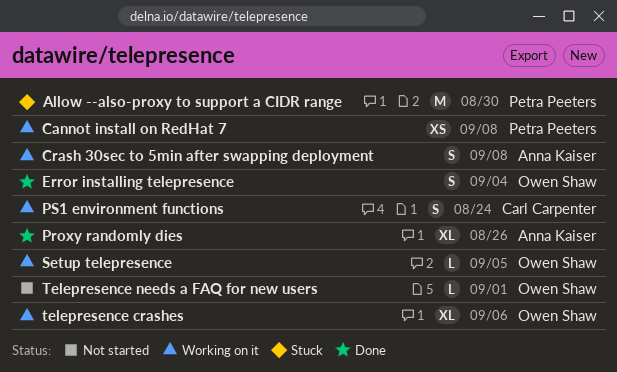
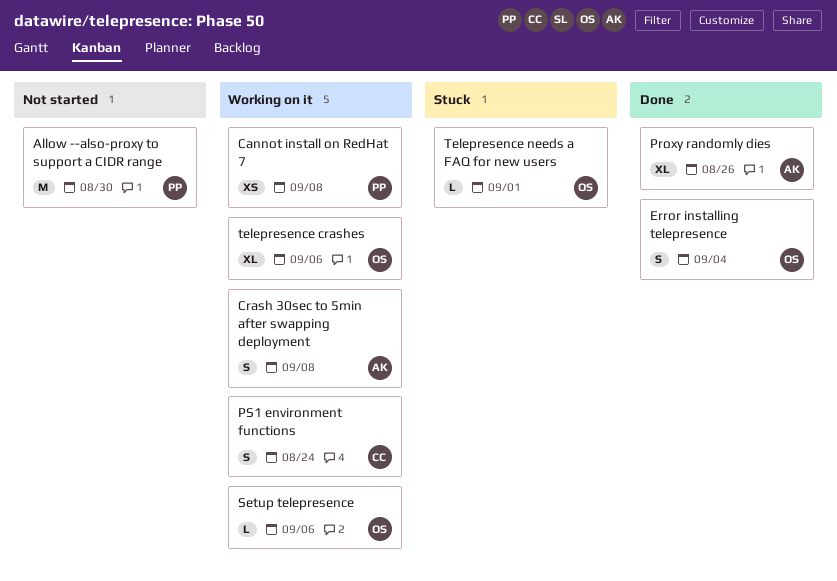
Allow --also-proxy to support a CIDR range, status: Stuck -> Not started
Setup telepresence, due: Sep 5 -> Sep 6
Telepresence needs a FAQ for new users, status: Not started -> Stuck

